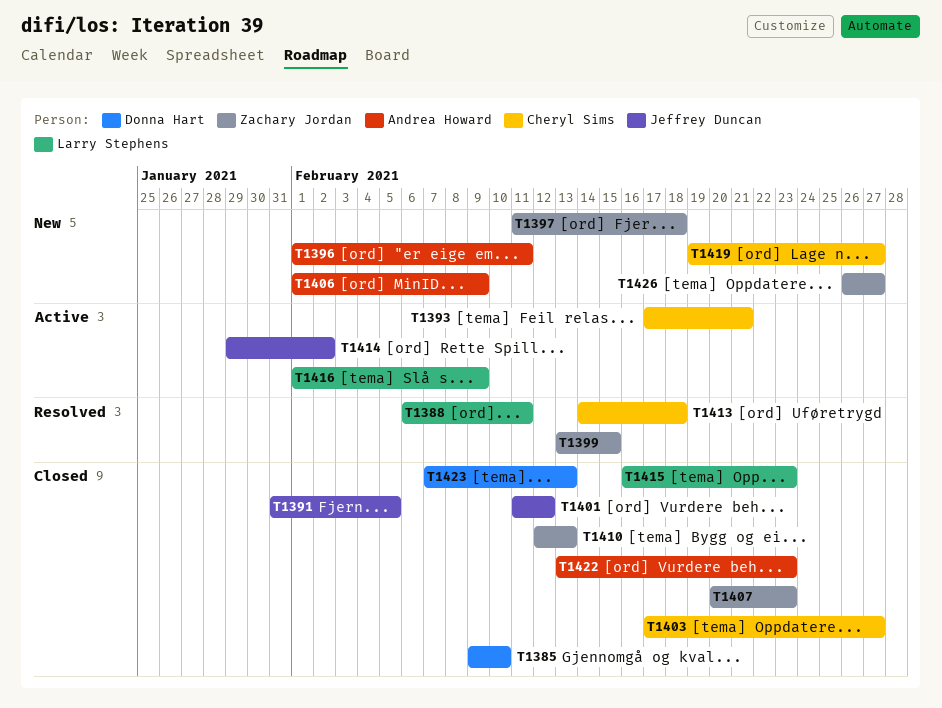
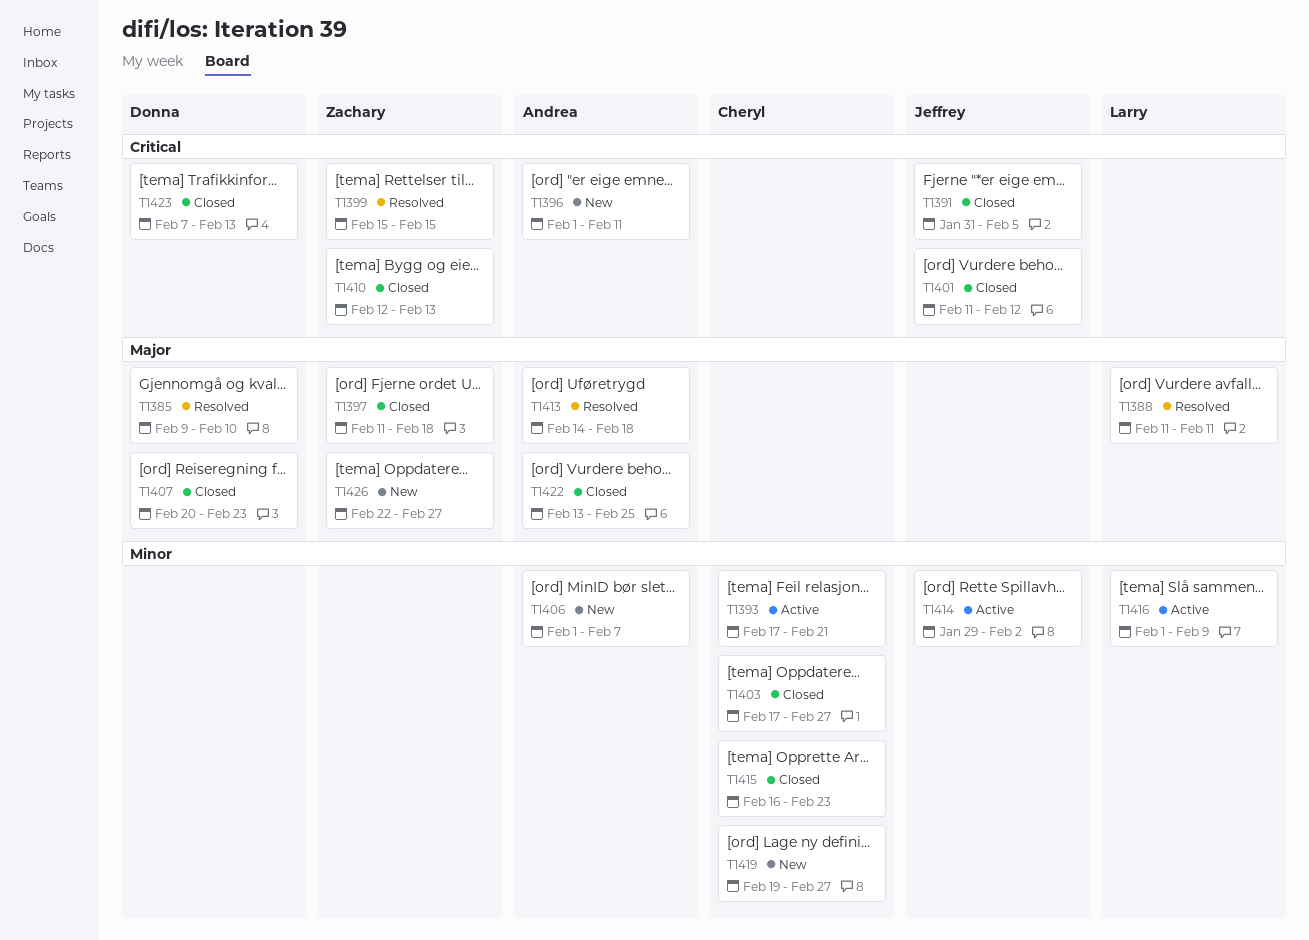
T1385, status: Closed -> Resolved
T1388, start: Feb 6 -> Feb 11
T1397, status: New -> Closed
T1399, start: Feb 13 -> Feb 15
T1406, due: Feb 9 -> Feb 7
T1407, owner: Zachary Jordan -> Donna Hart
T1413, owner: Cheryl Sims -> Andrea Howard
T1415, owner: Larry Stephens -> Cheryl Sims
T1422, due: Feb 23 -> Feb 25
T1426, start: Feb 26 -> Feb 22

